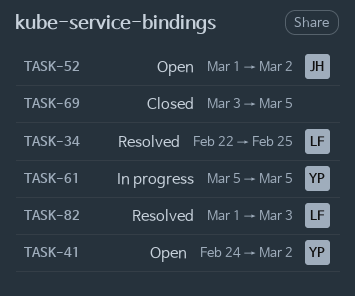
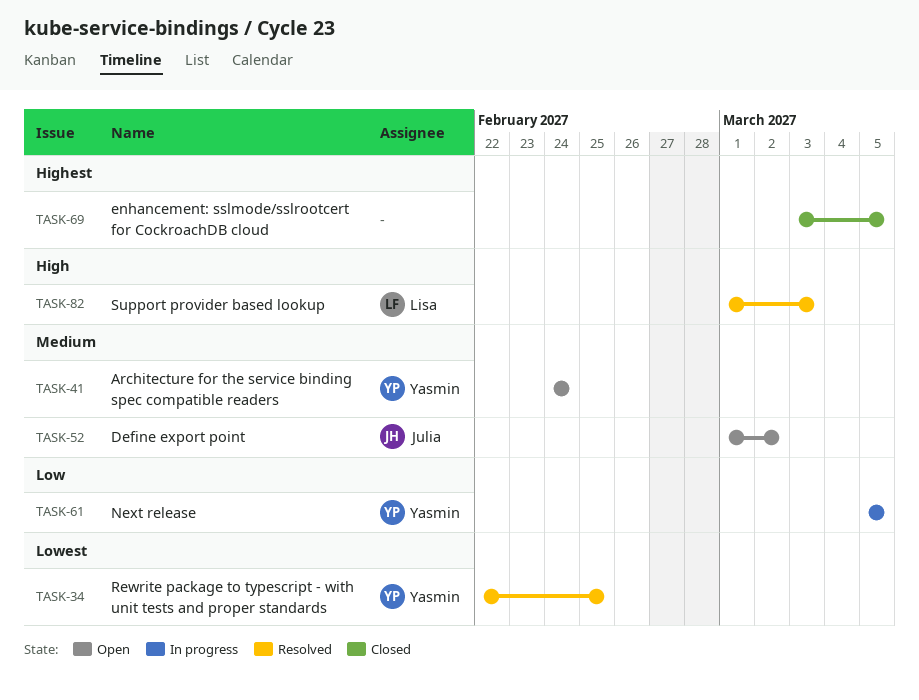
TASK-34, owner: Lisa -> Yasmin
TASK-41, due: Mar 2 -> Feb 24

